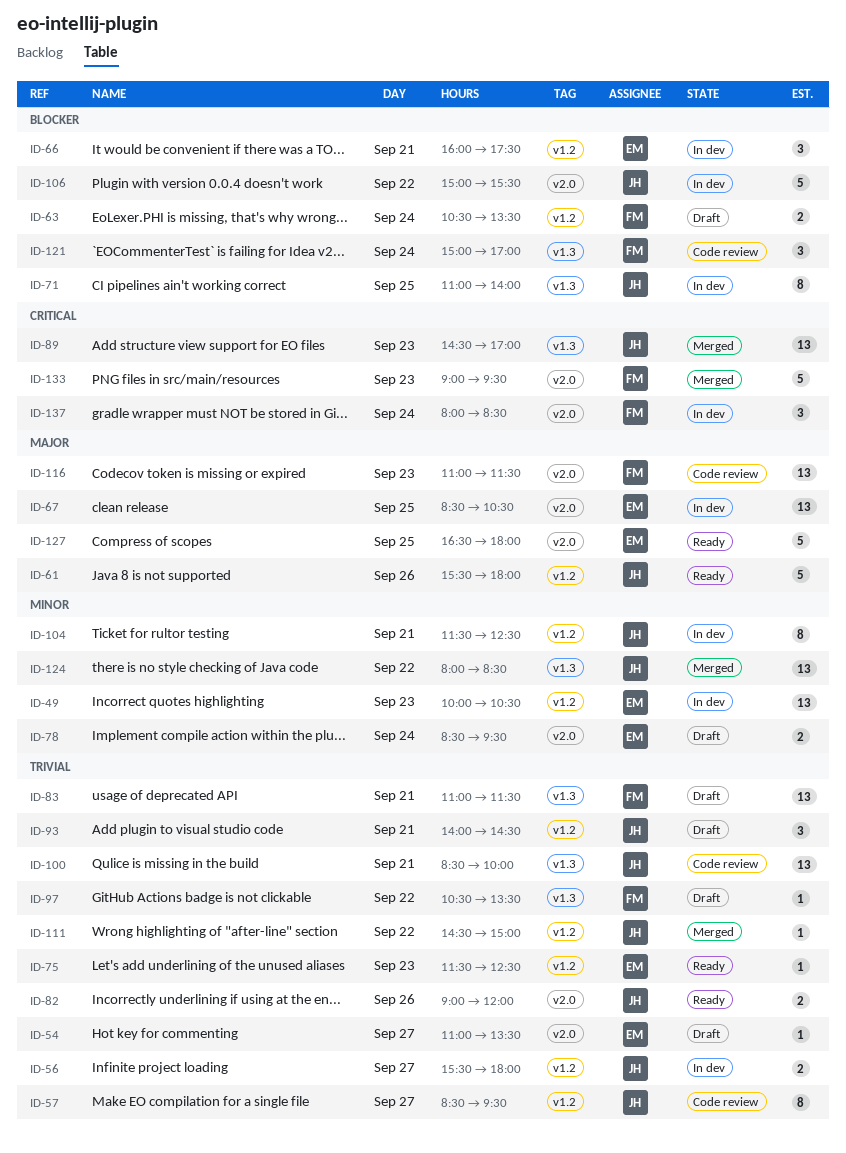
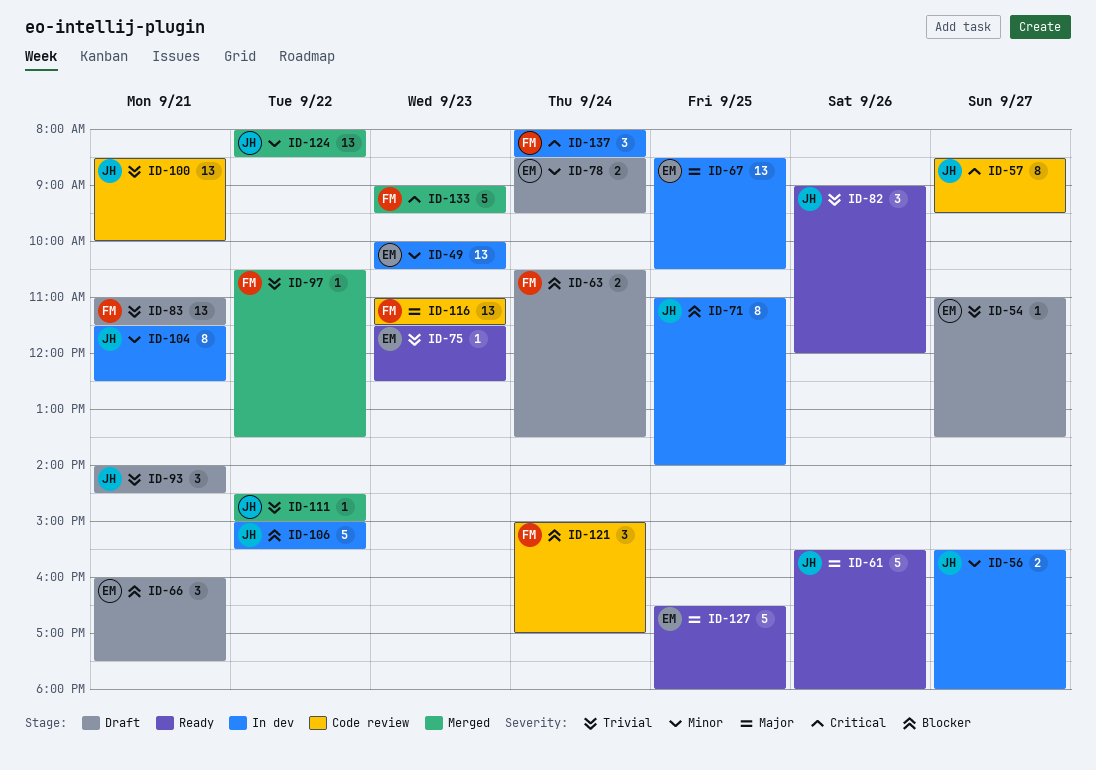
ID-56, priority: Trivial -> Minor
ID-57, priority: Trivial -> Critical
ID-66, status: In dev -> Draft
ID-82, estimate: 2 -> 3
ID-89: present -> none
ID-97, status: Draft -> Merged

